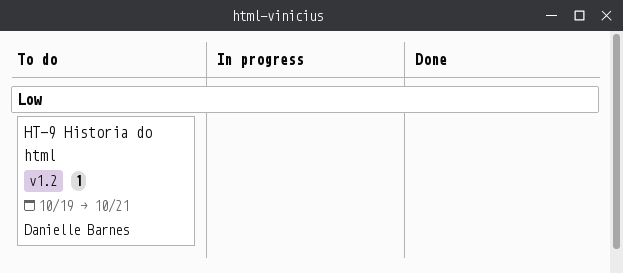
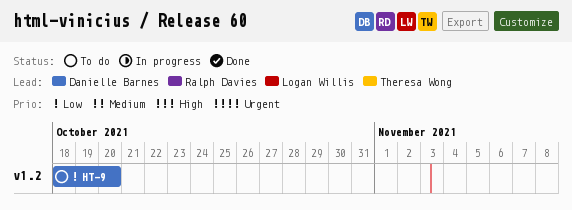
HT-9, start: Oct 19 -> Oct 18
HT-9, due: Oct 21 -> Oct 20

